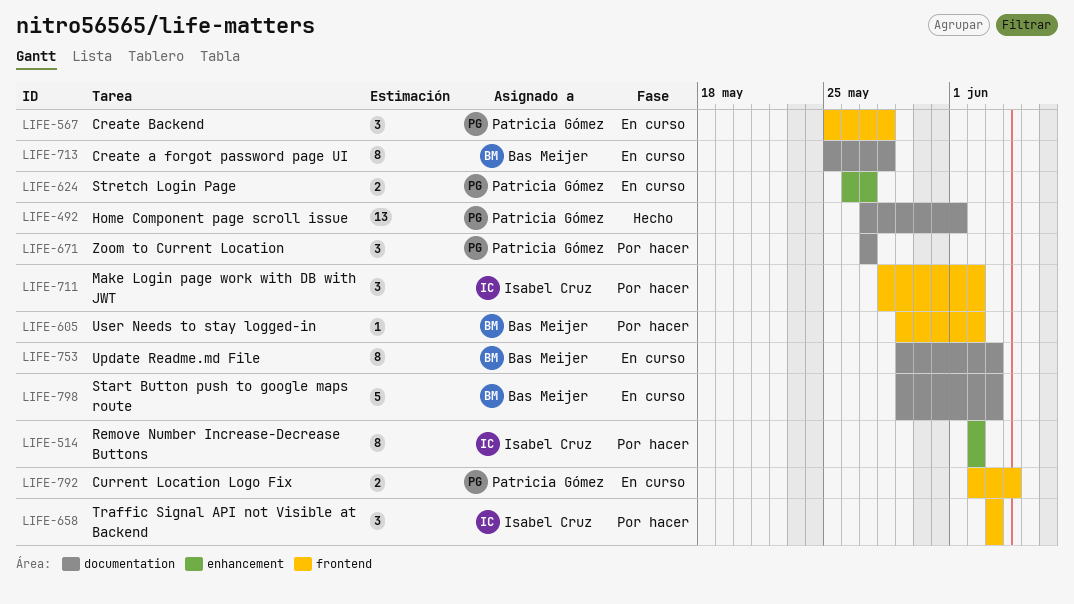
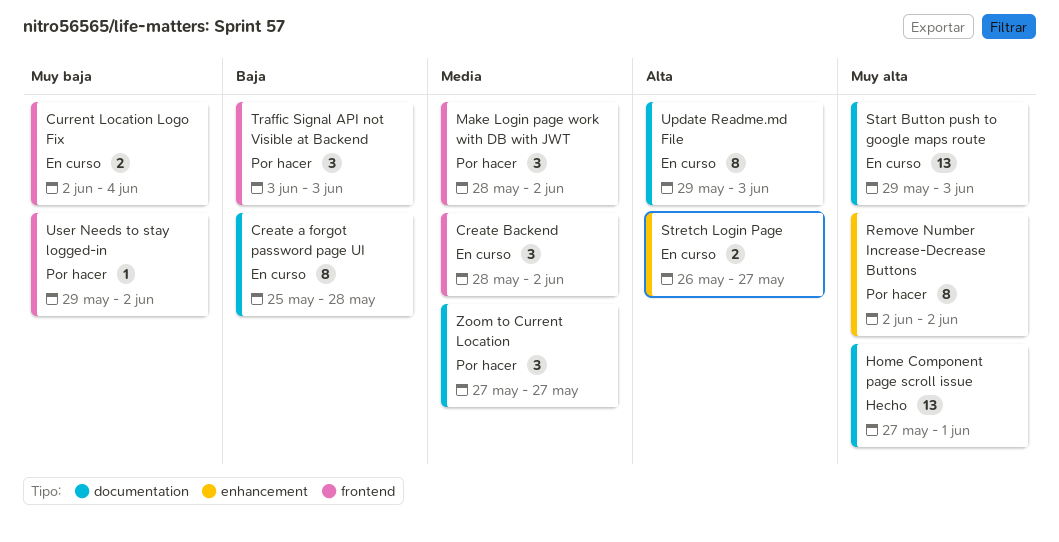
Create Backend, start: May 25 -> May 28
Create Backend, due: May 28 -> Jun 2
Start Button push to google maps route, estimate: 5 -> 13

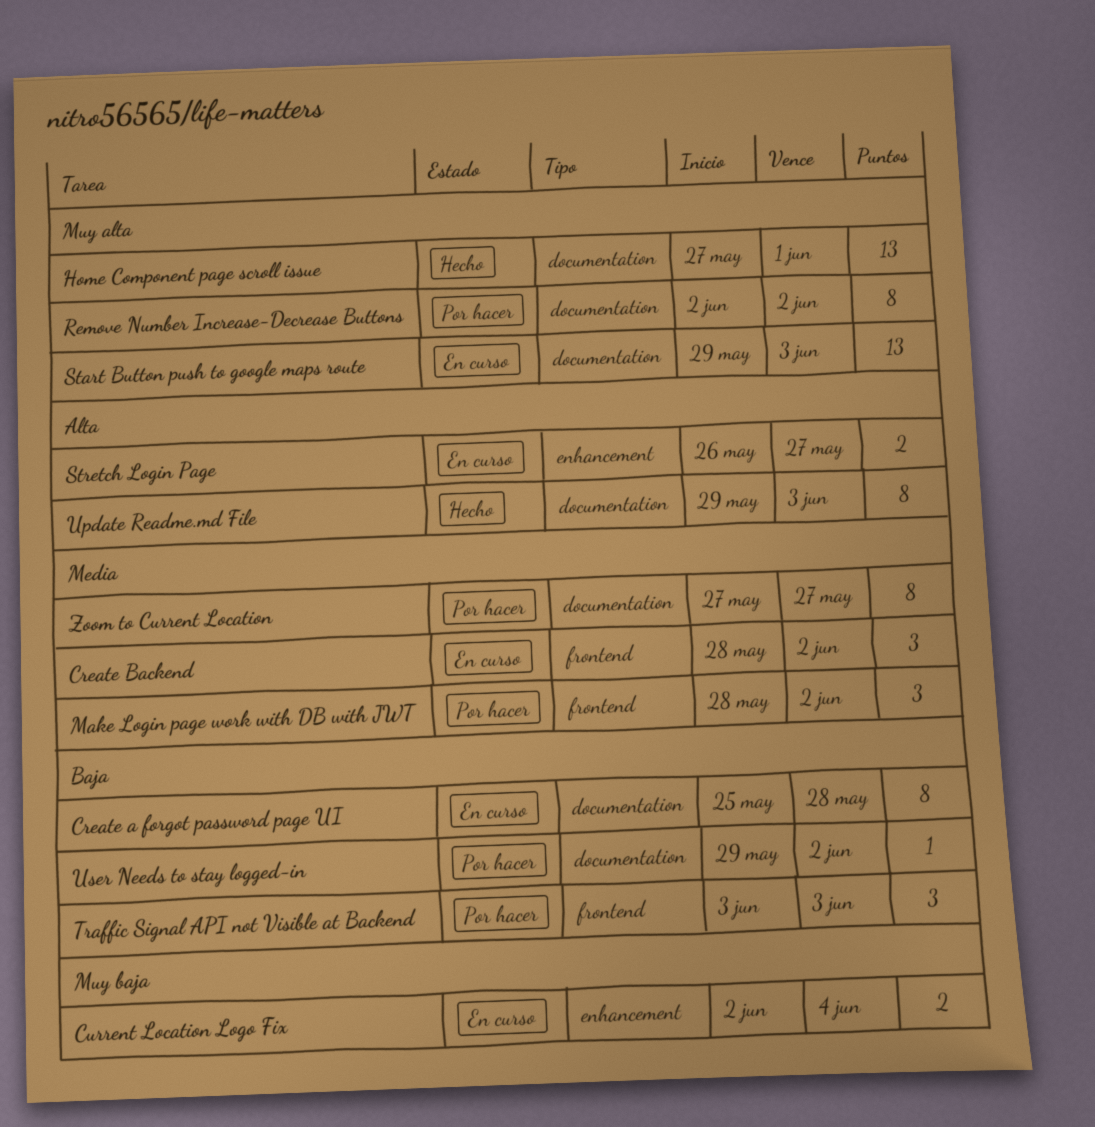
Current Location Logo Fix, label: frontend -> enhancement
Remove Number Increase-Decrease Buttons, label: enhancement -> documentation
Update Readme.md File, status: En curso -> Hecho
User Needs to stay logged-in, priority: Muy baja -> Baja
User Needs to stay logged-in, label: frontend -> documentation
Zoom to Current Location, estimate: 3 -> 8

